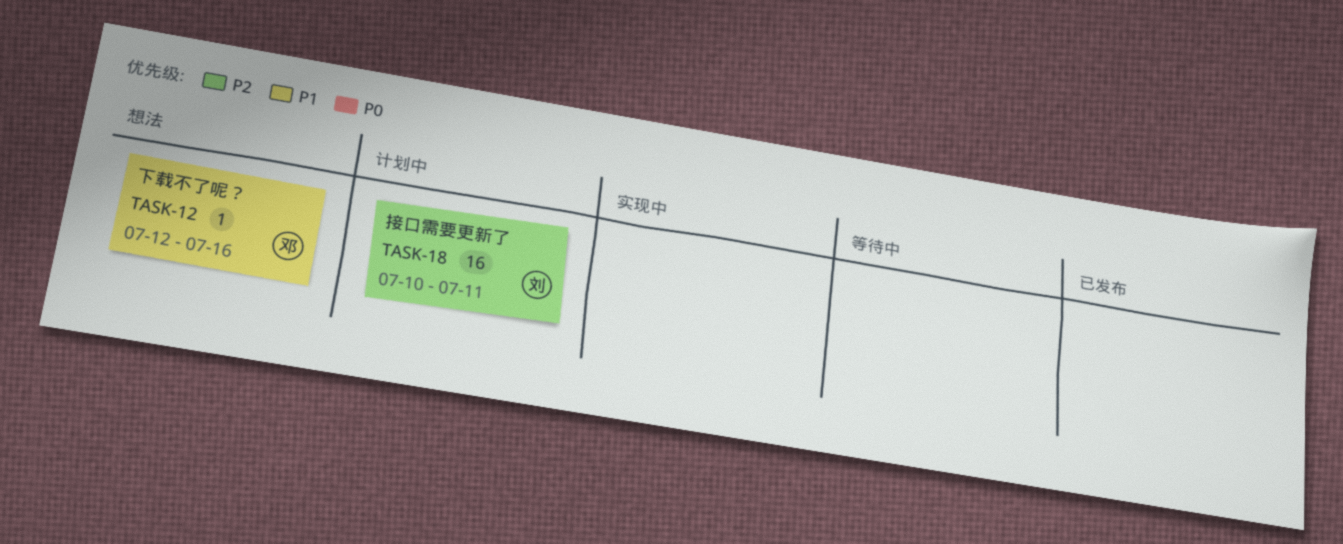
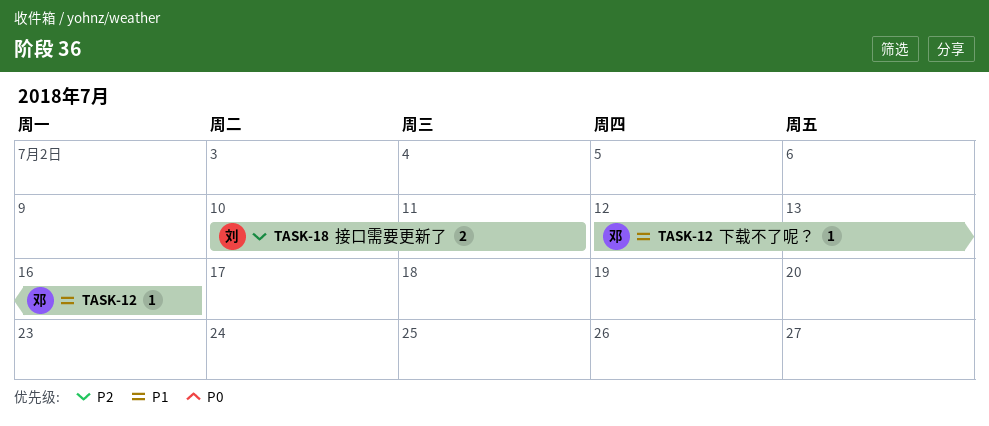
TASK-18, estimate: 16 -> 2

